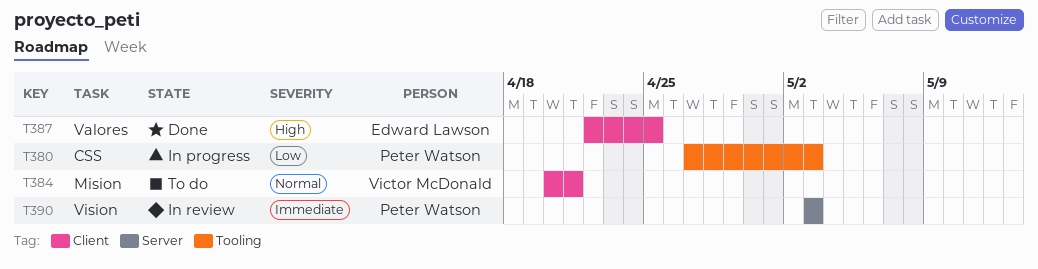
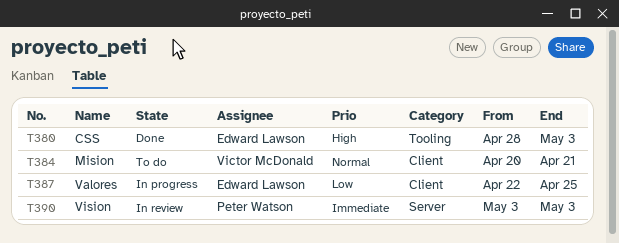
T380, status: In progress -> Done
T380, owner: Peter Watson -> Edward Lawson
T380, priority: Low -> High
T380, start: Apr 27 -> Apr 28
T387, status: Done -> In progress
T387, priority: High -> Low

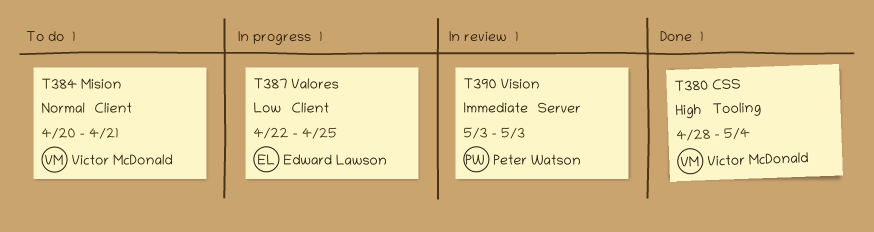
T380, owner: Edward Lawson -> Victor McDonald
T380, due: May 3 -> May 4

